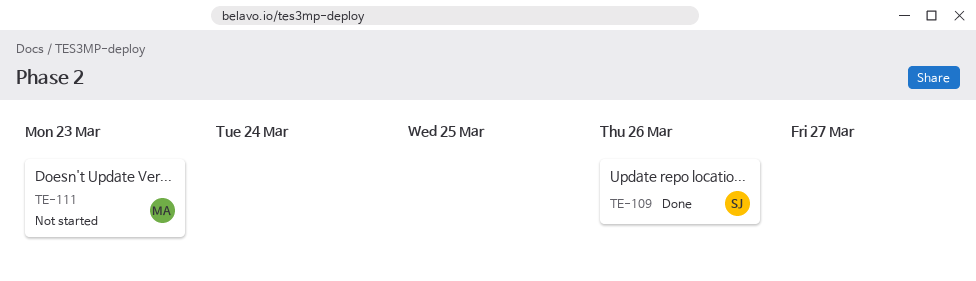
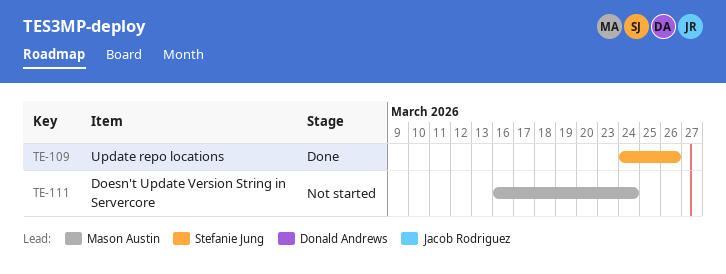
TE-111, due: Mar 23 -> Mar 24

